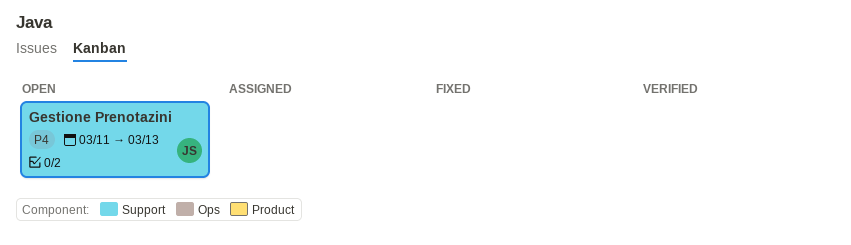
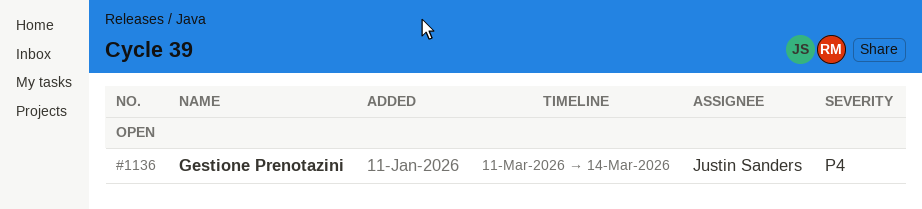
Gestione Prenotazini, due: Mar 13 -> Mar 14

